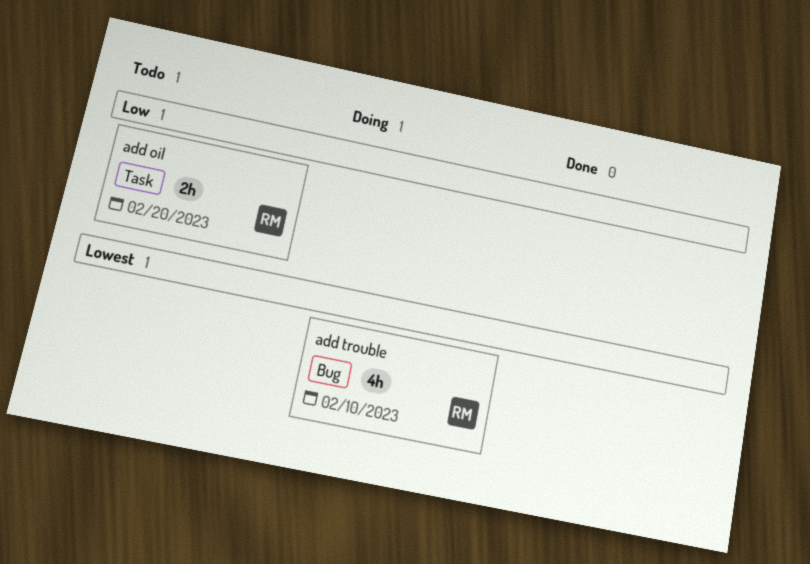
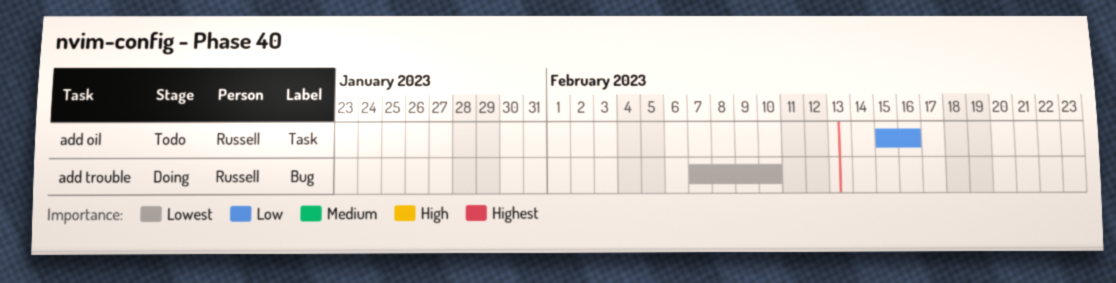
add oil, due: Feb 20 -> Feb 16

